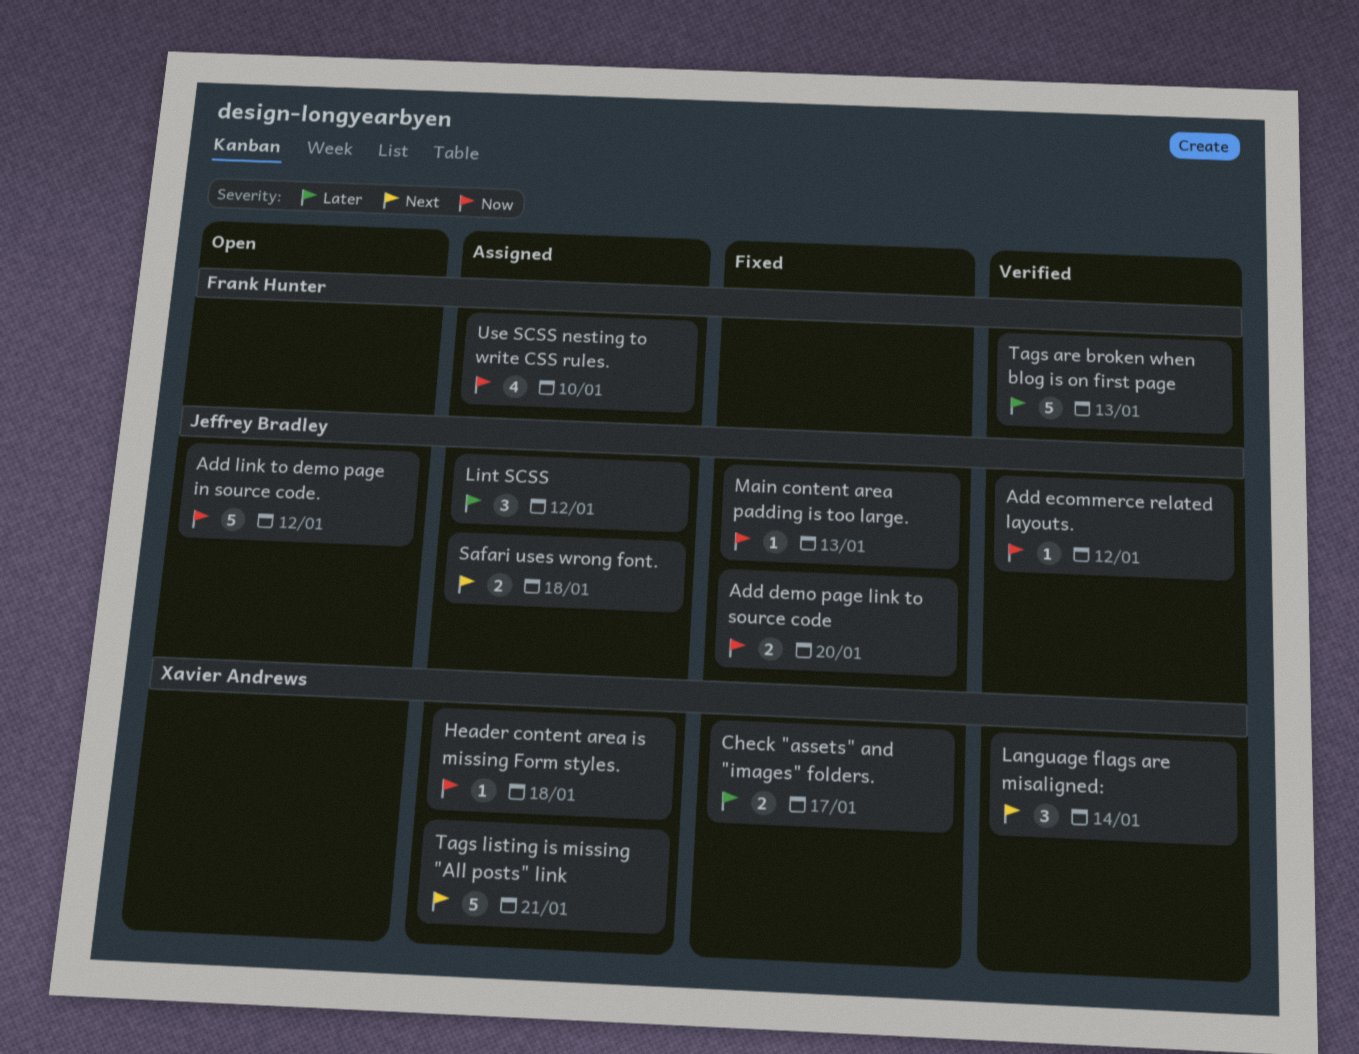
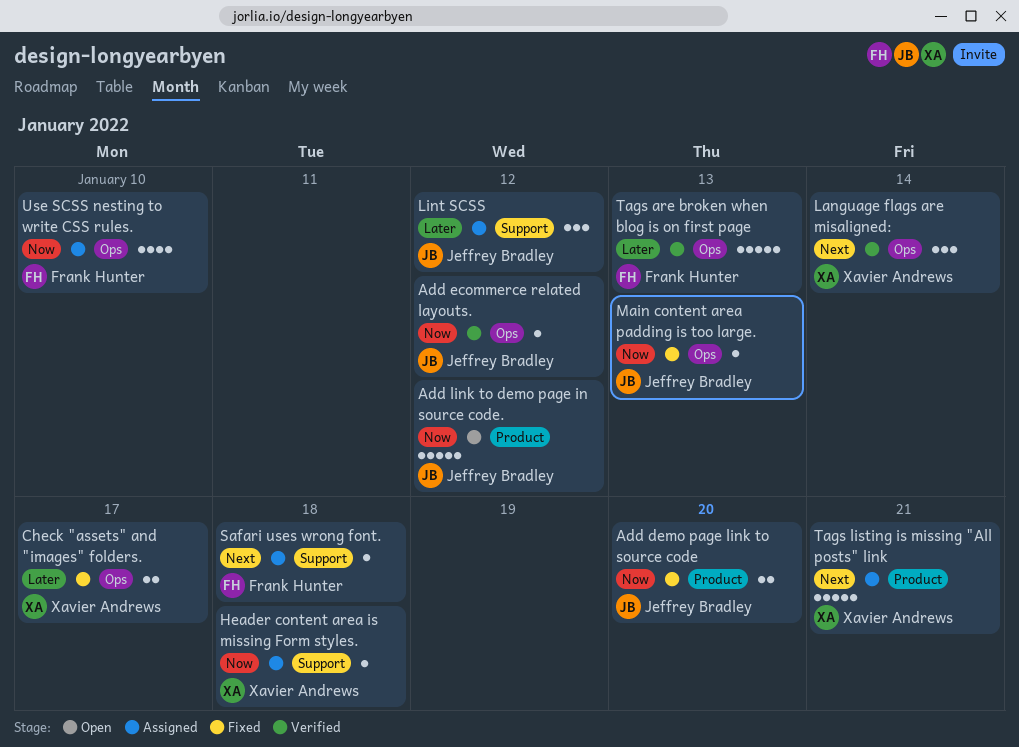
Safari uses wrong font., owner: Jeffrey Bradley -> Frank Hunter
Safari uses wrong font., estimate: 2 -> 1

